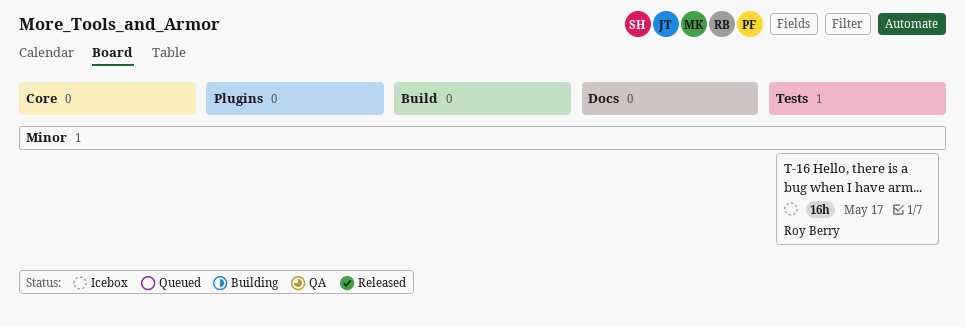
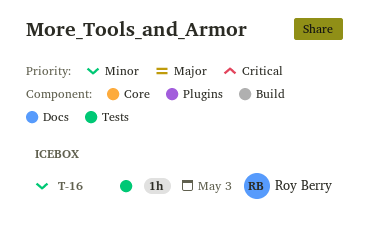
T-16, estimate: 16h -> 1h
T-16, due: May 17 -> May 3

